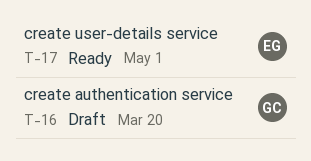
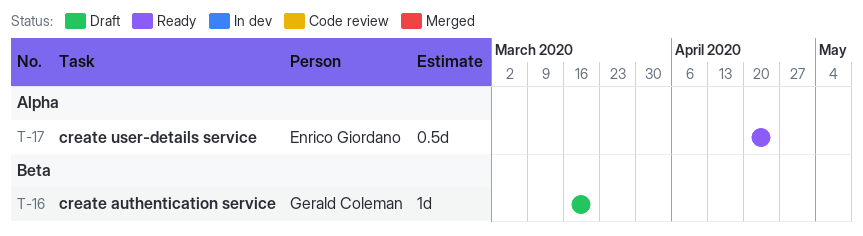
T-17, due: May 1 -> Apr 24

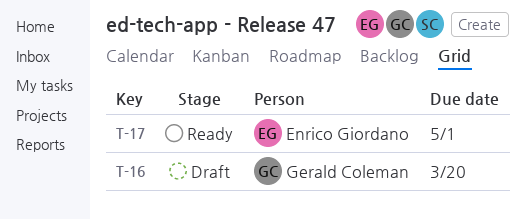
T-17, due: Apr 24 -> May 1

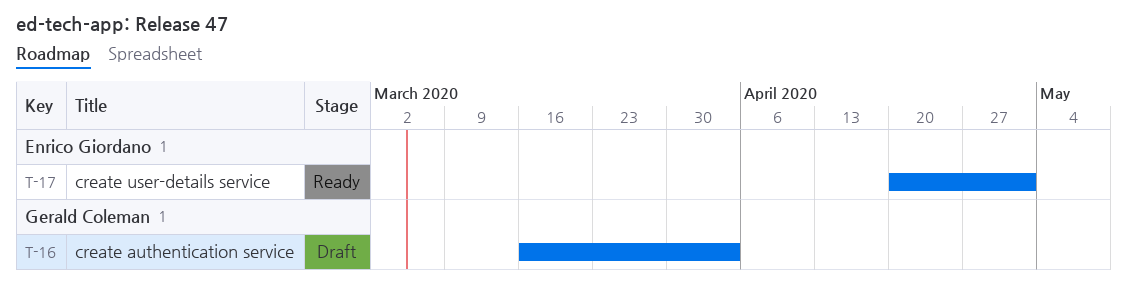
T-16, due: Mar 20 -> Apr 3

